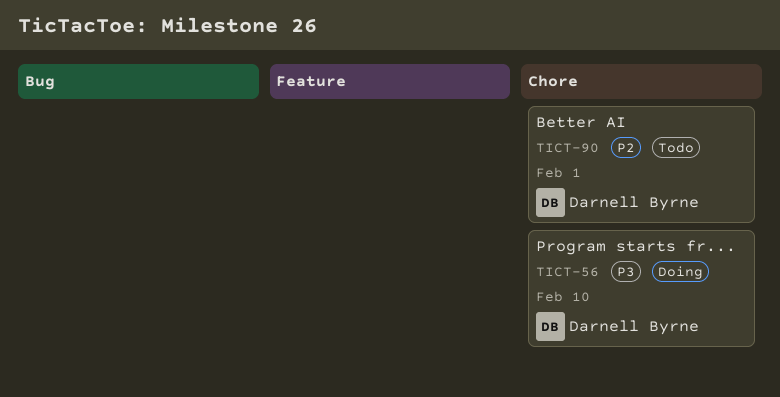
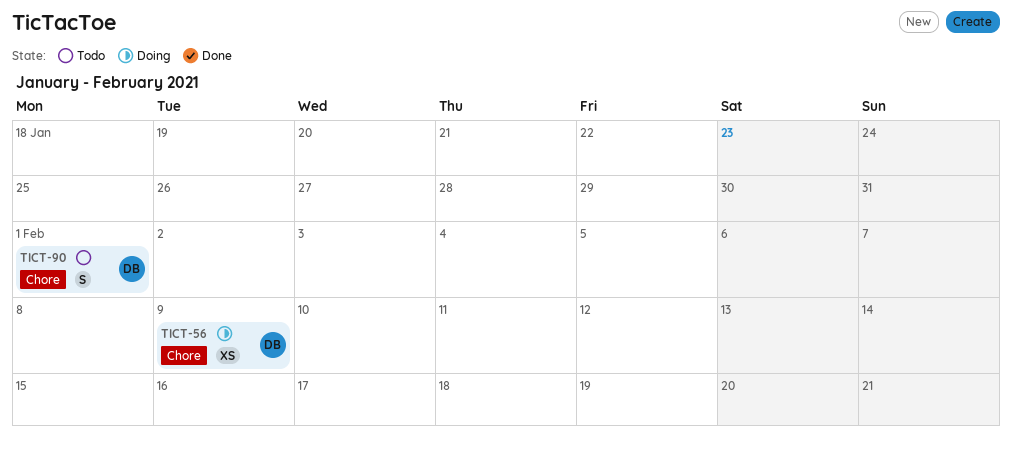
TICT-56, due: Feb 10 -> Feb 9

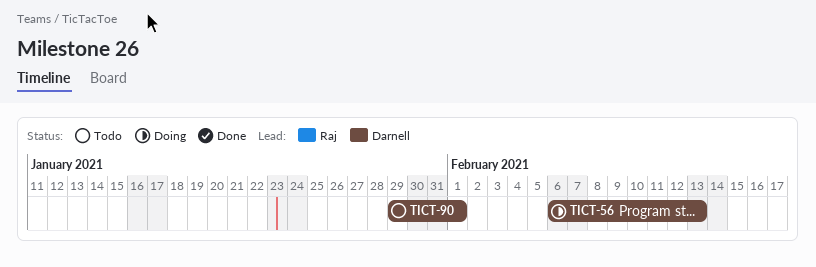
TICT-56, due: Feb 9 -> Feb 13

